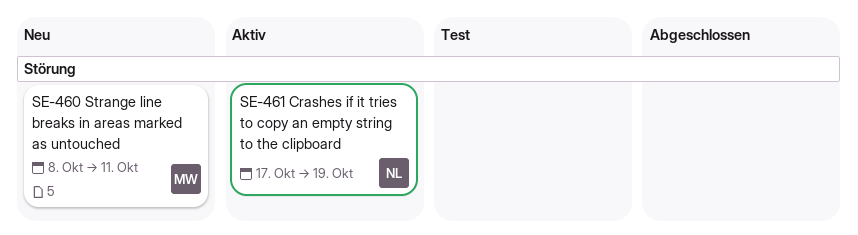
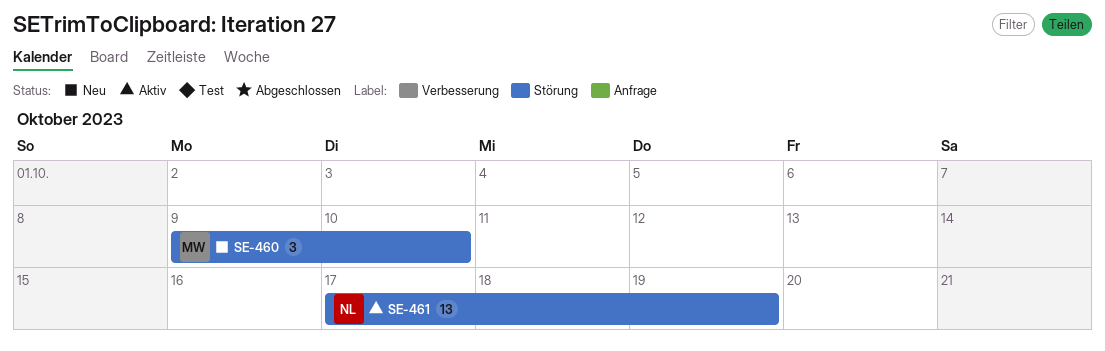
SE-460, start: Oct 8 -> Oct 9
SE-460, due: Oct 11 -> Oct 10

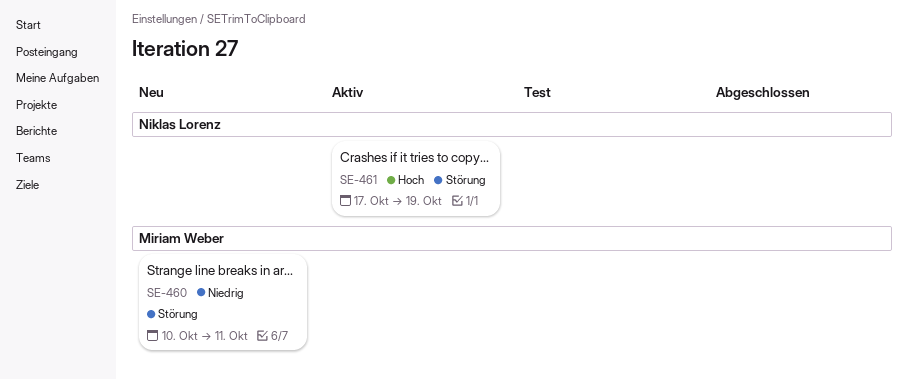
SE-460, start: Oct 9 -> Oct 10
SE-460, due: Oct 10 -> Oct 11

